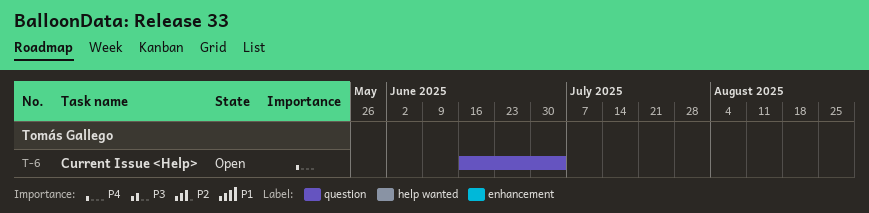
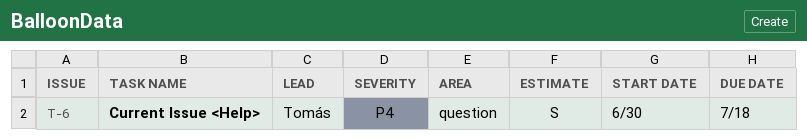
T-6, start: Jun 16 -> Jun 30
T-6, due: Jul 4 -> Jul 18

